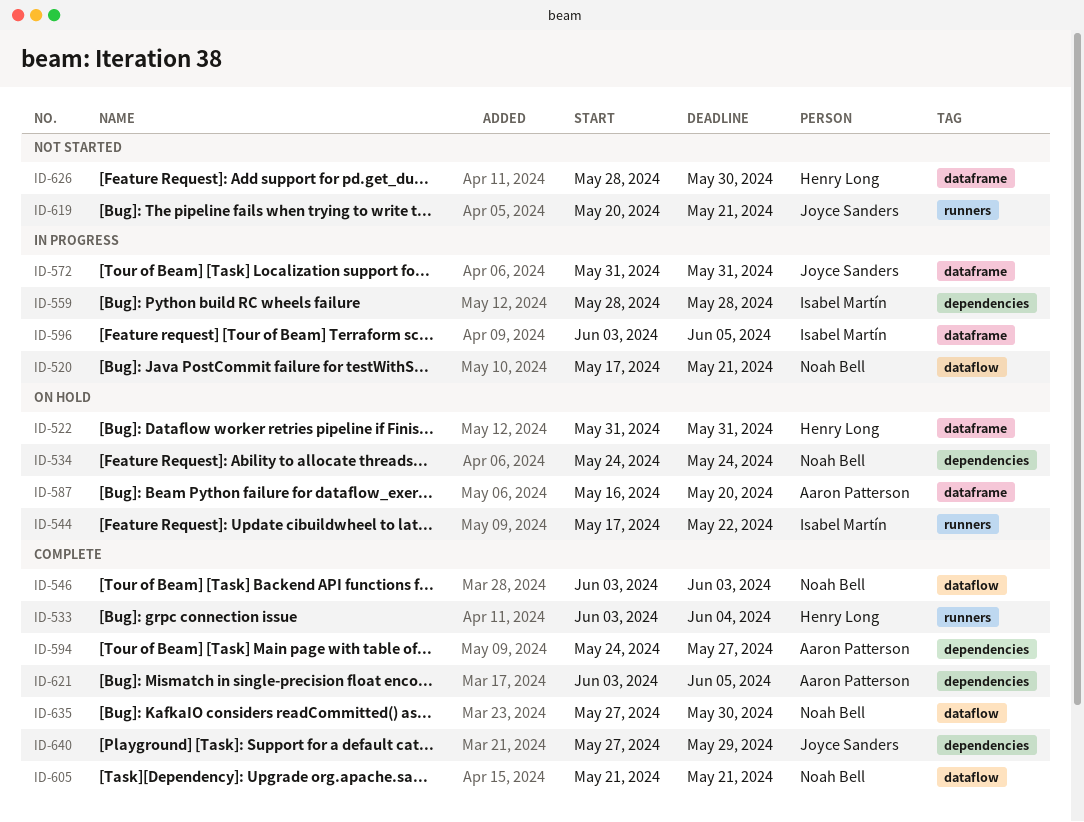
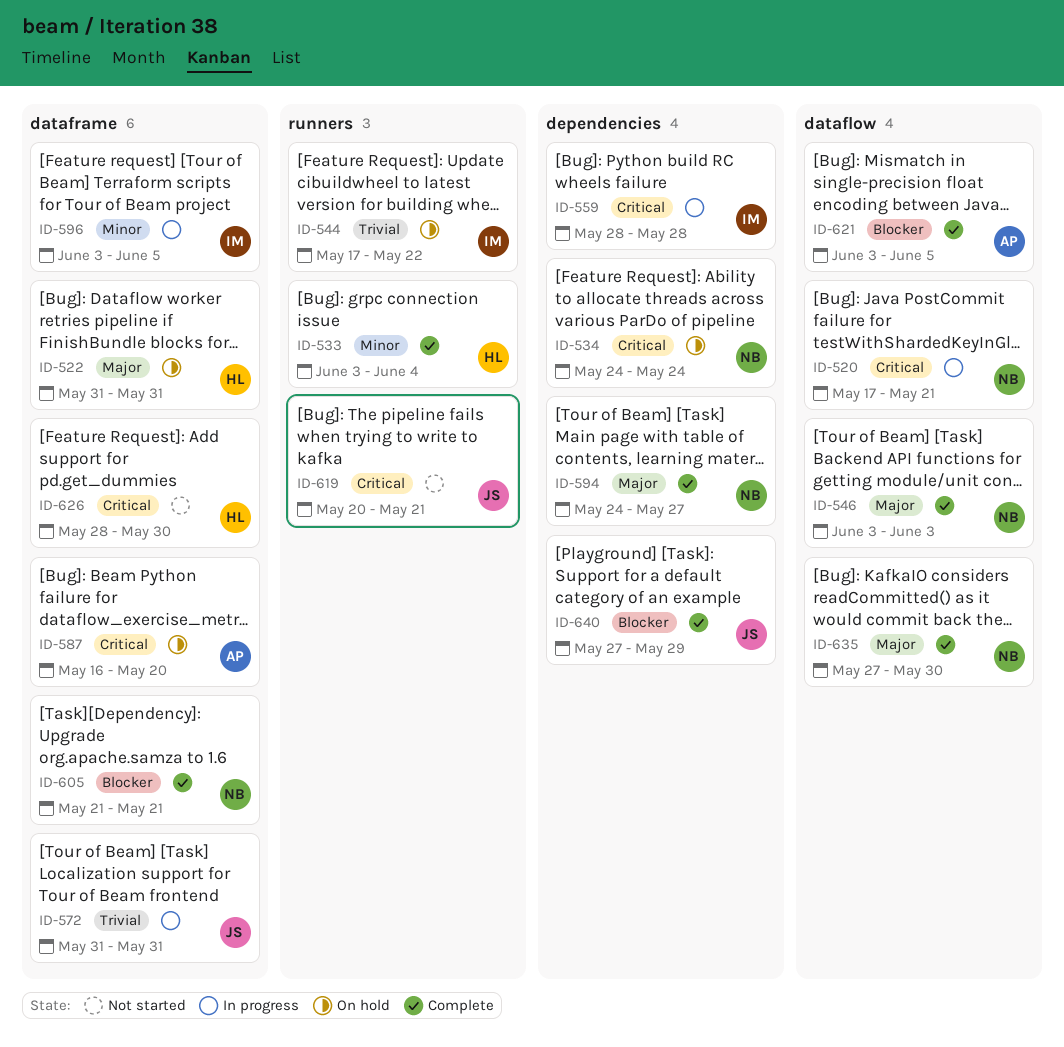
ID-594, owner: Aaron Patterson -> Noah Bell
ID-605, label: dataflow -> dataframe
ID-621, label: dependencies -> dataflow

